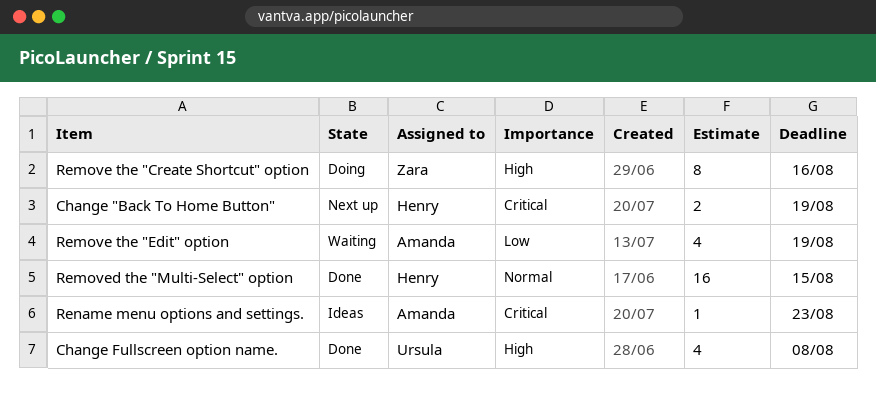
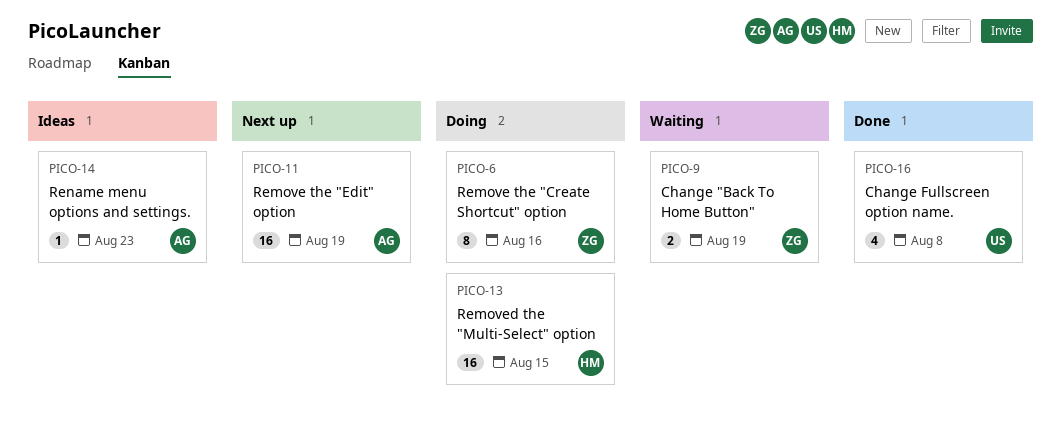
Change "Back To Home Button", status: Next up -> Waiting
Change "Back To Home Button", owner: Henry -> Zara
Remove the "Edit" option, status: Waiting -> Next up
Remove the "Edit" option, estimate: 4 -> 16
Removed the "Multi-Select" option, status: Done -> Doing

